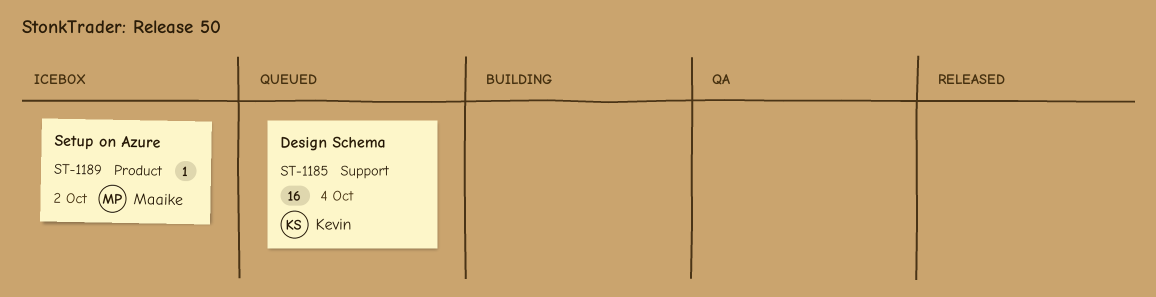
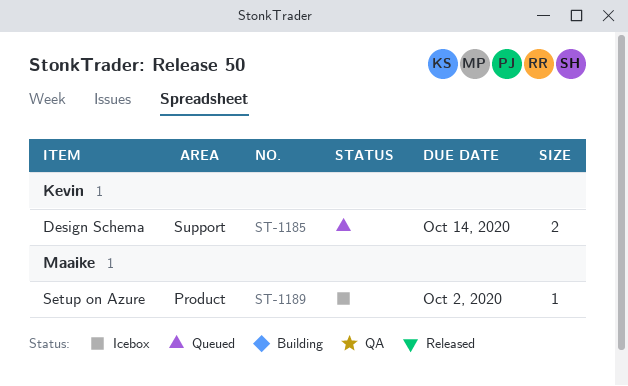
ST-1185, estimate: 16 -> 2
ST-1185, due: Oct 4 -> Oct 14

